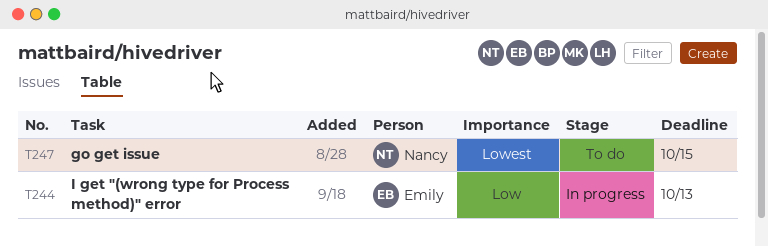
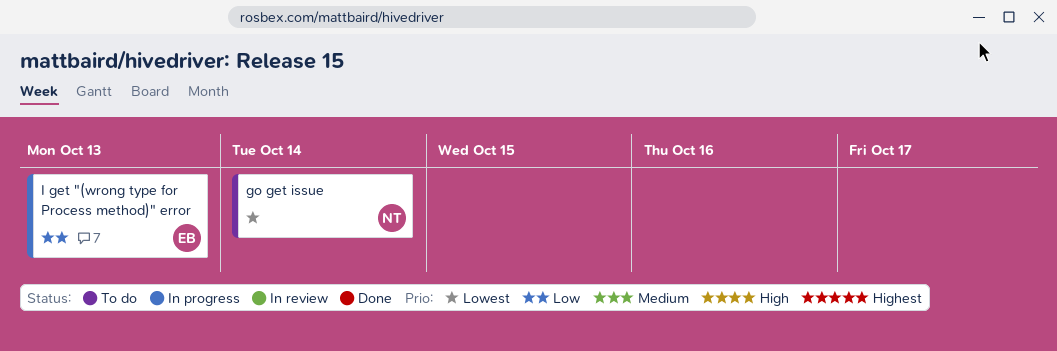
go get issue, due: Oct 15 -> Oct 14

